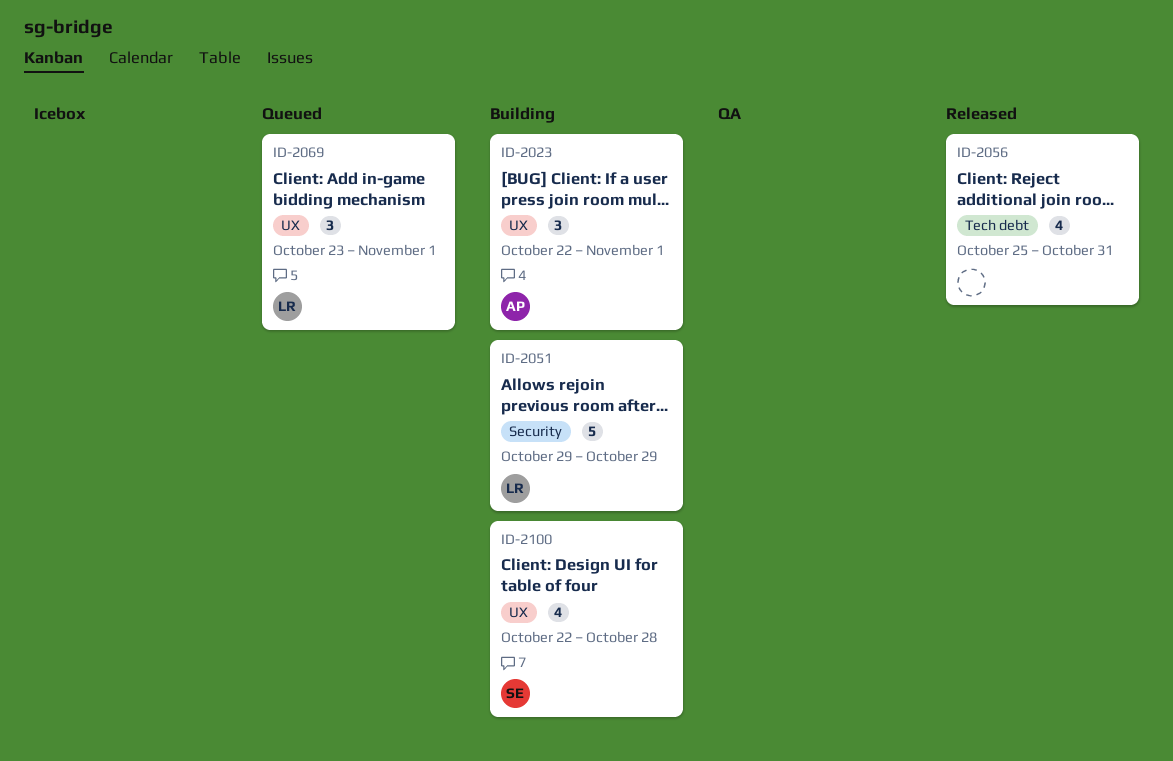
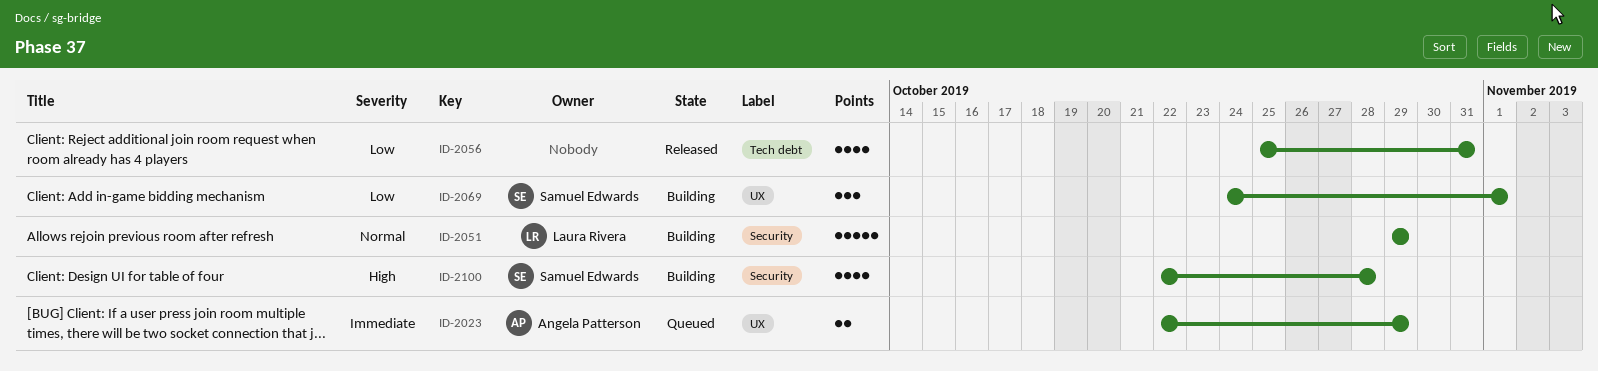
ID-2023, status: Building -> Queued
ID-2023, estimate: 3 -> 2
ID-2023, due: Nov 1 -> Oct 29
ID-2069, status: Queued -> Building
ID-2069, owner: Laura Rivera -> Samuel Edwards
ID-2069, start: Oct 23 -> Oct 24
ID-2100, label: UX -> Security

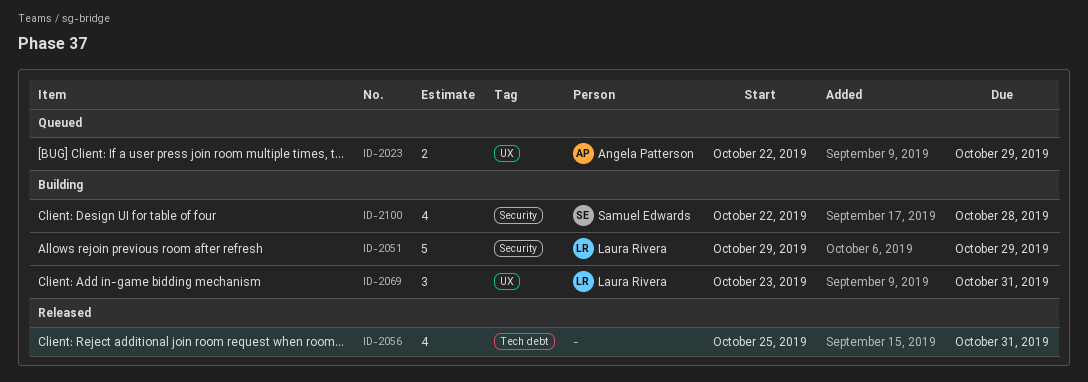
ID-2069, owner: Samuel Edwards -> Laura Rivera
ID-2069, start: Oct 24 -> Oct 23
ID-2069, due: Nov 1 -> Oct 31

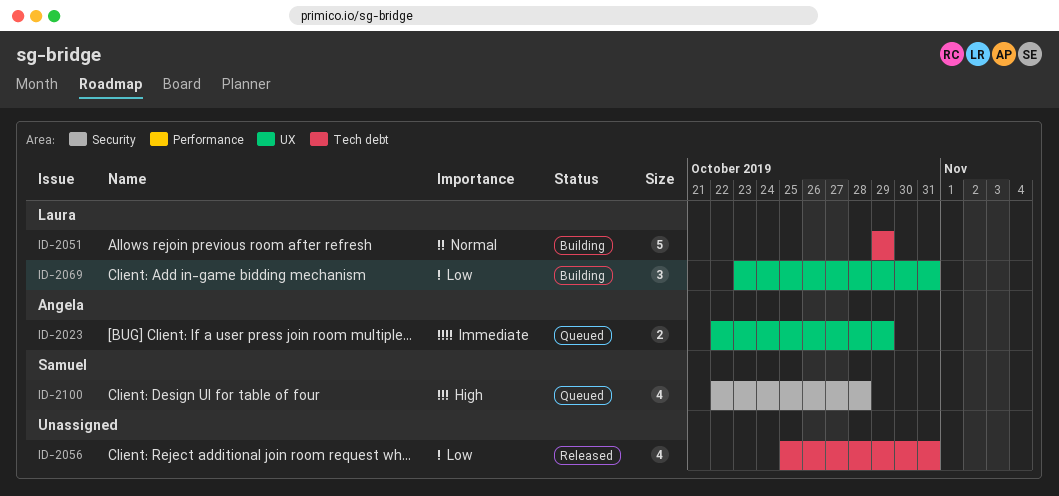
ID-2051, label: Security -> Tech debt
ID-2100, status: Building -> Queued

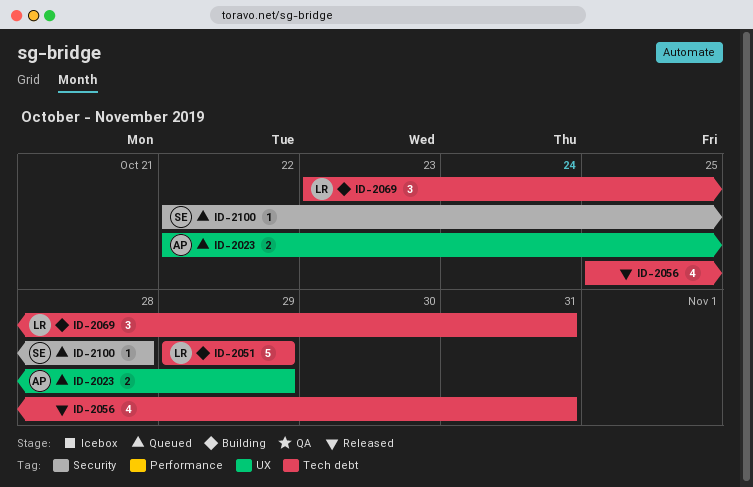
ID-2069, label: UX -> Tech debt
ID-2100, estimate: 4 -> 1

